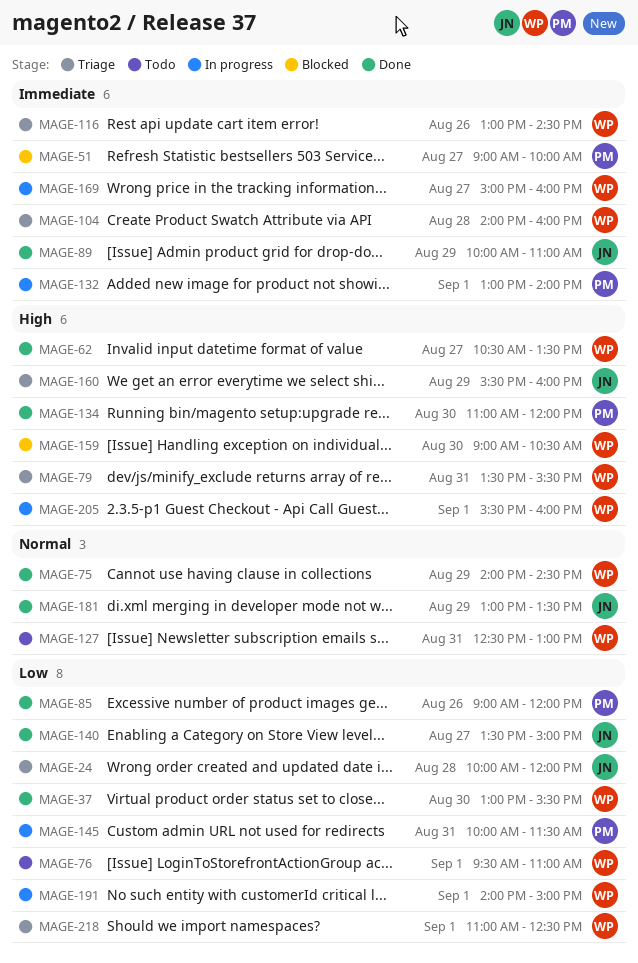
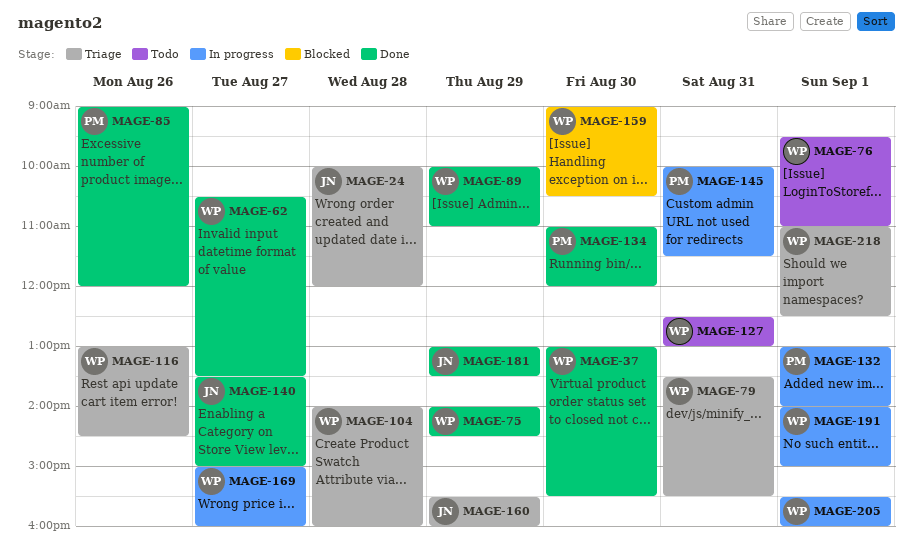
MAGE-51: present -> none
MAGE-89, owner: JN -> WP

